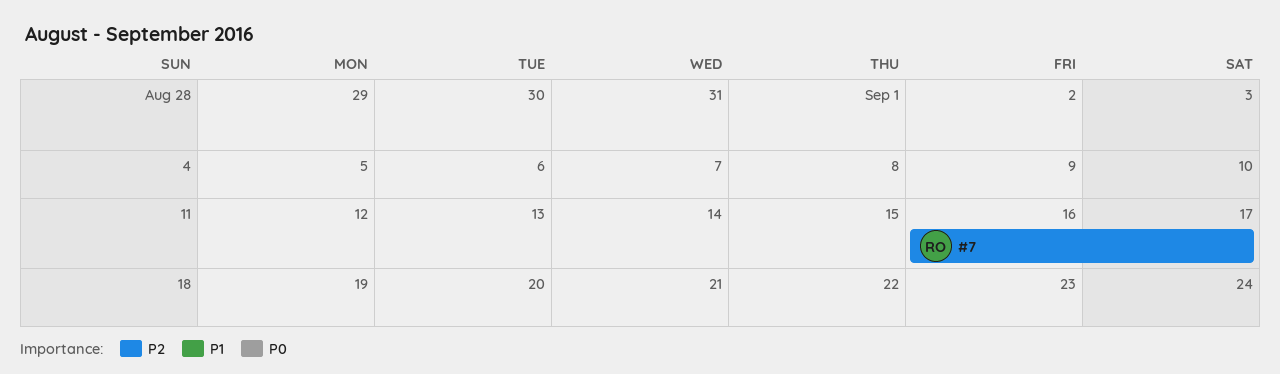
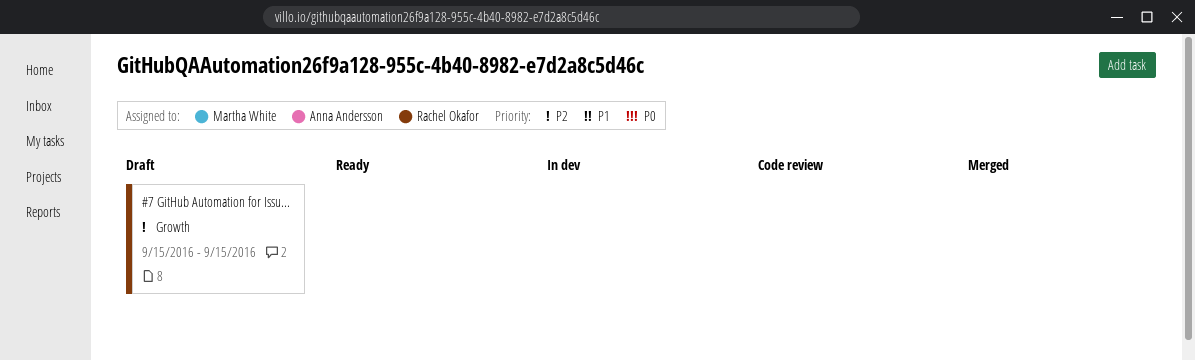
#7, start: Sep 16 -> Sep 15
#7, due: Sep 17 -> Sep 15

